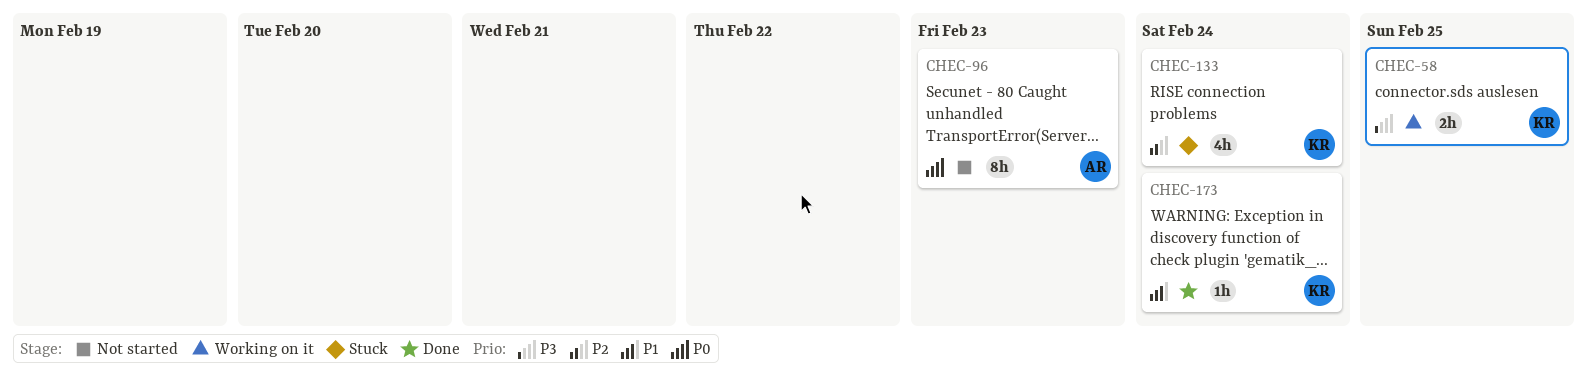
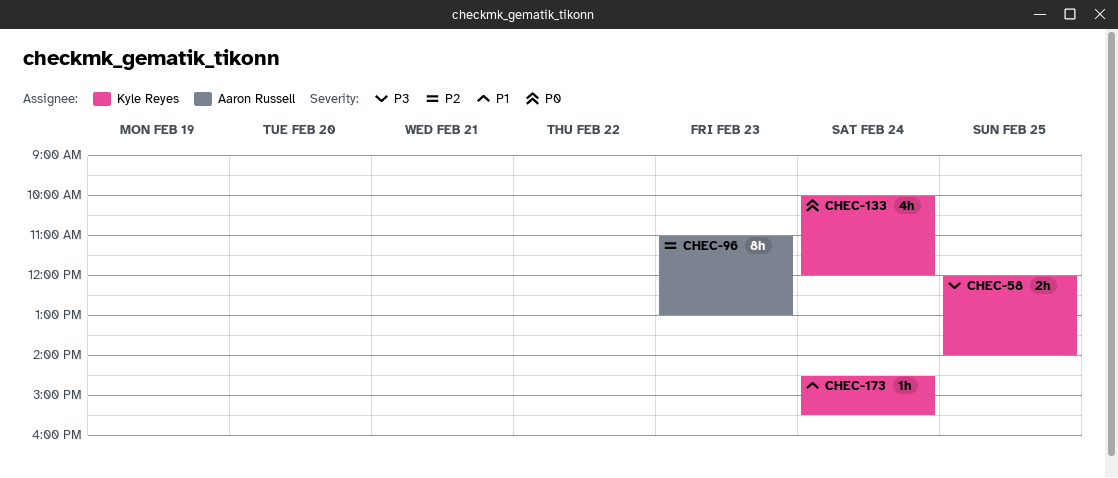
CHEC-96, priority: P0 -> P2
CHEC-133, priority: P2 -> P0

